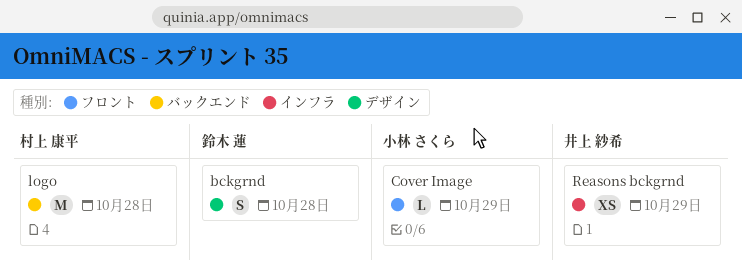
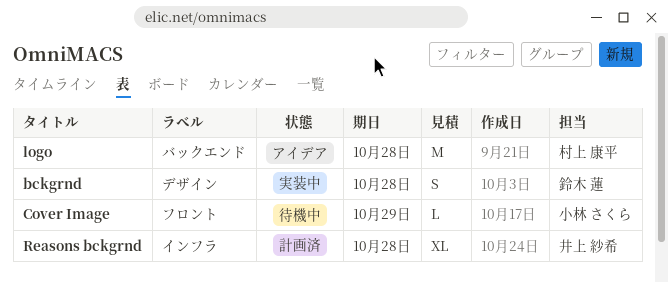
Reasons bckgrnd, estimate: XS -> XL
Reasons bckgrnd, due: Oct 29 -> Oct 28

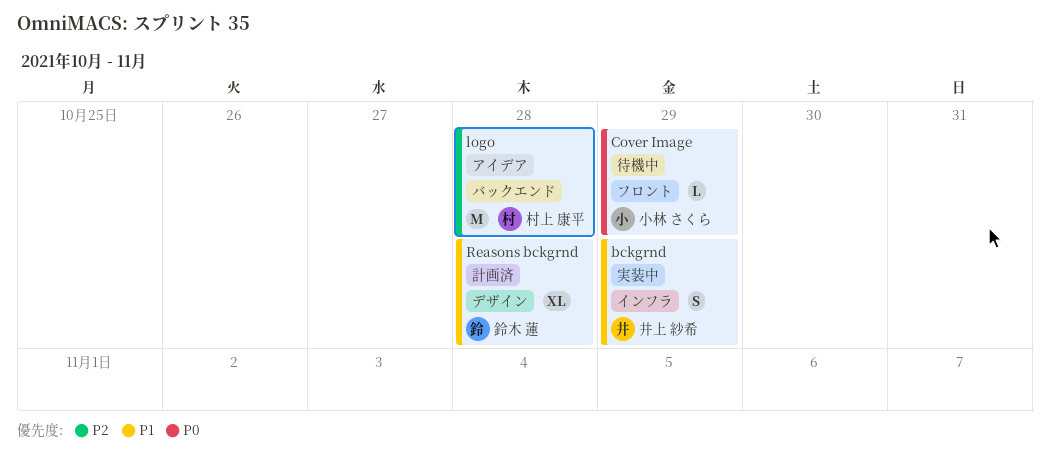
bckgrnd, owner: 鈴木 蓮 -> 井上 紗希
bckgrnd, label: デザイン -> インフラ
bckgrnd, due: Oct 28 -> Oct 29
Reasons bckgrnd, owner: 井上 紗希 -> 鈴木 蓮
Reasons bckgrnd, label: インフラ -> デザイン

